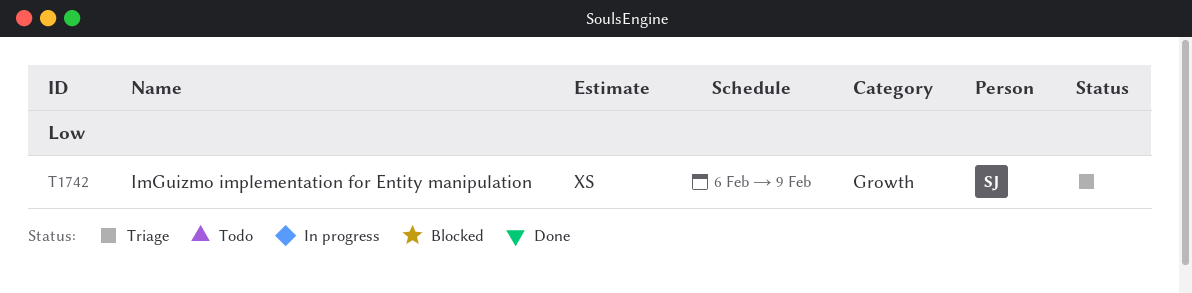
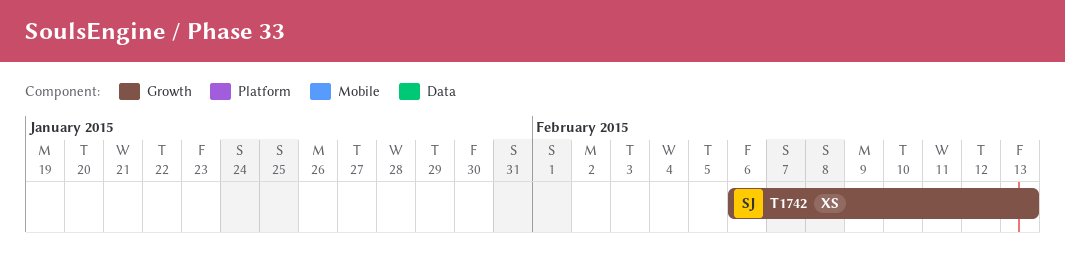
T1742, due: Feb 9 -> Feb 13

